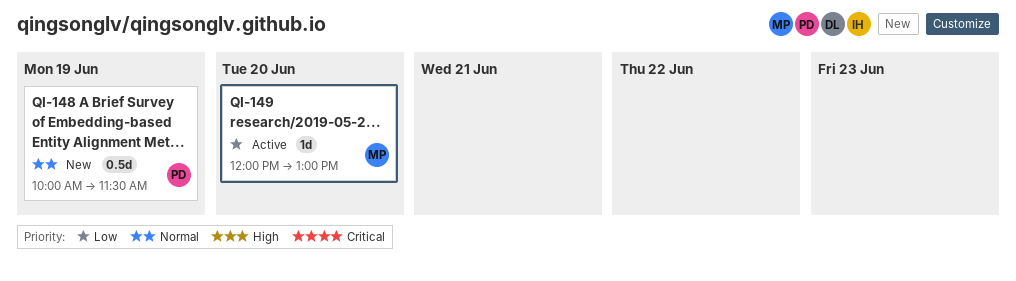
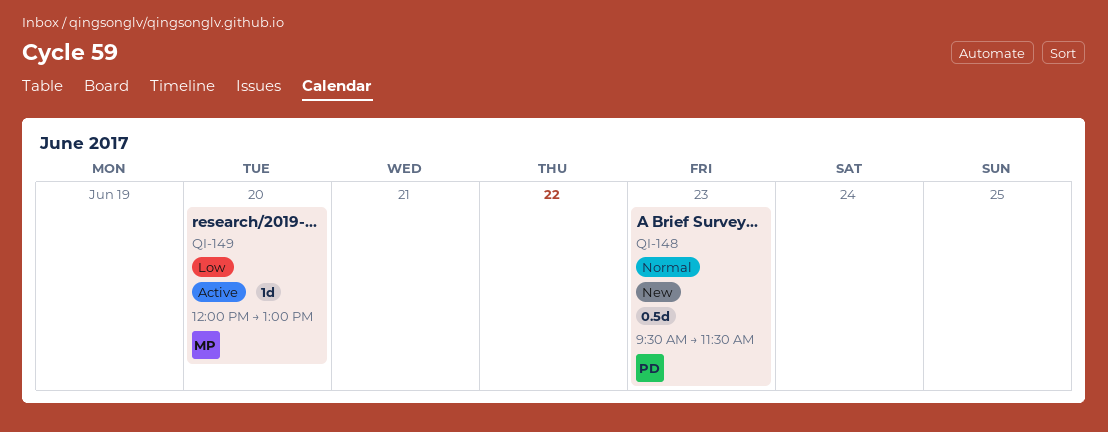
QI-148, day: Jun 19 -> Jun 23
QI-148, begins: 10:00 -> 09:30

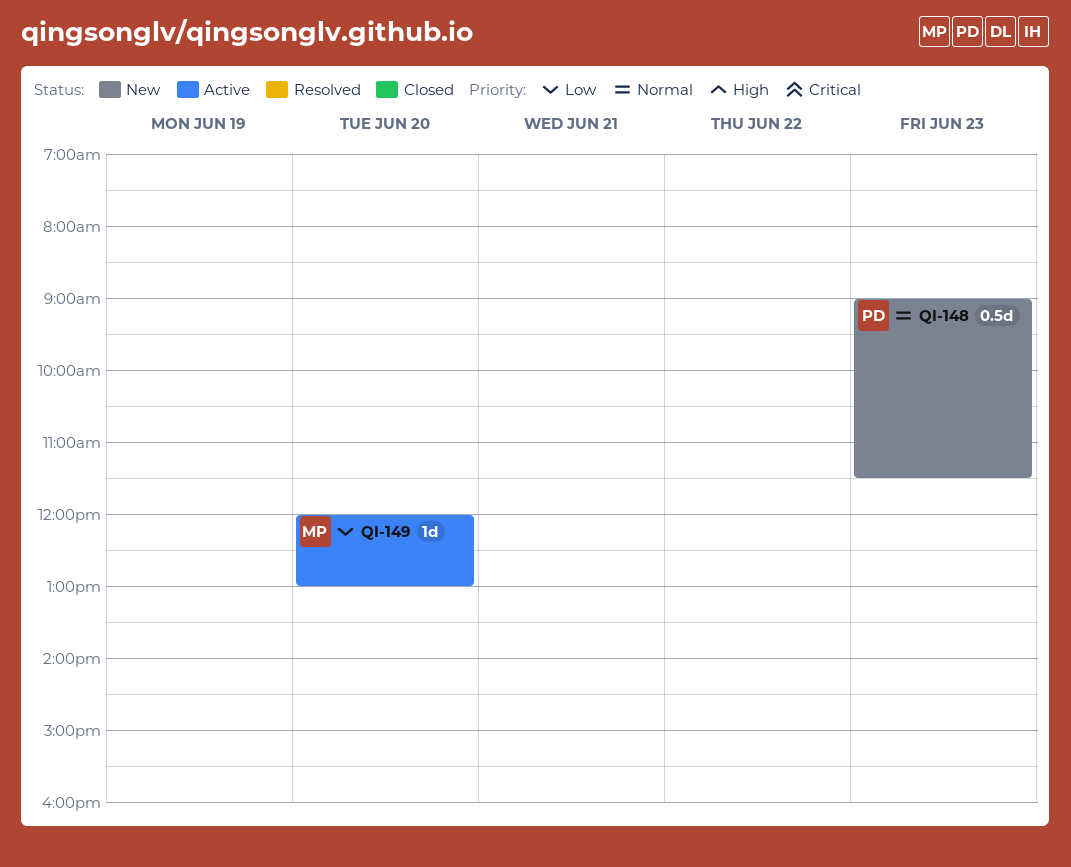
QI-148, begins: 09:30 -> 09:00

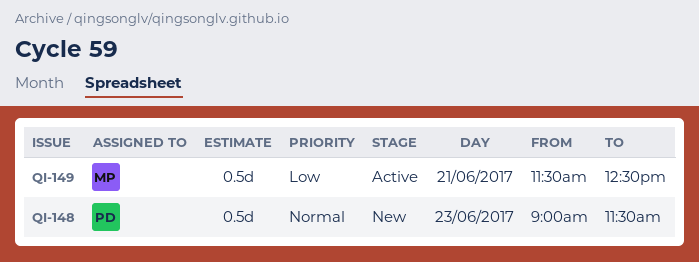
QI-149, estimate: 1d -> 0.5d
QI-149, day: Jun 20 -> Jun 21
QI-149, begins: 12:00 -> 11:30
QI-149, ends: 13:00 -> 12:30

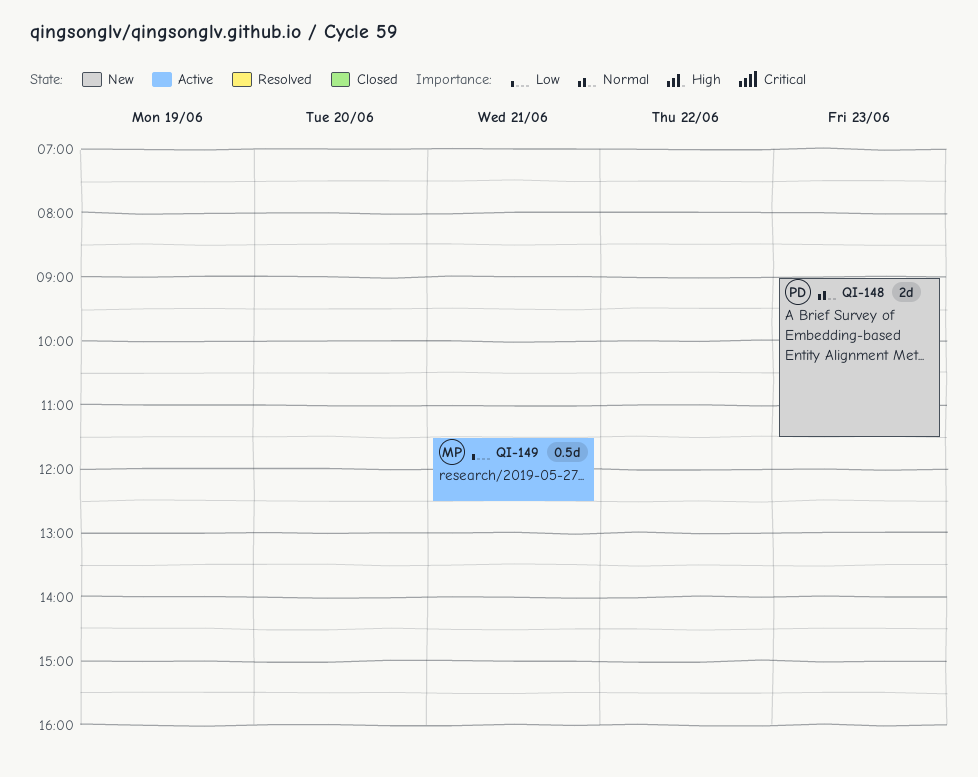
QI-148, estimate: 0.5d -> 2d

